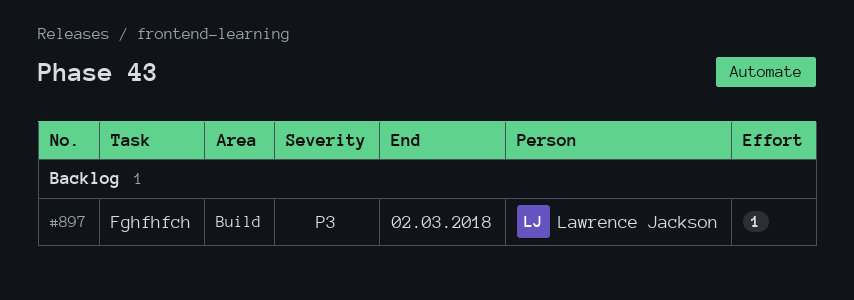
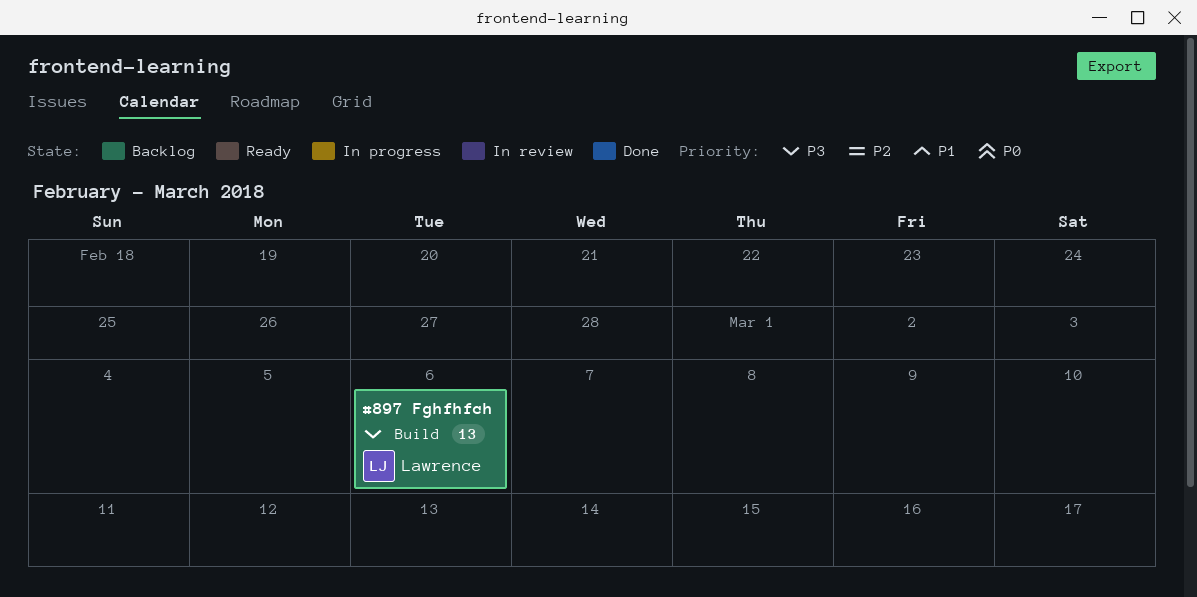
#897, estimate: 1 -> 13
#897, due: Mar 2 -> Mar 6

